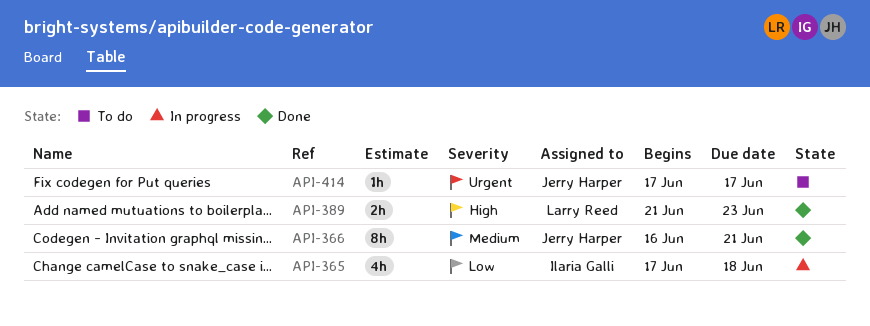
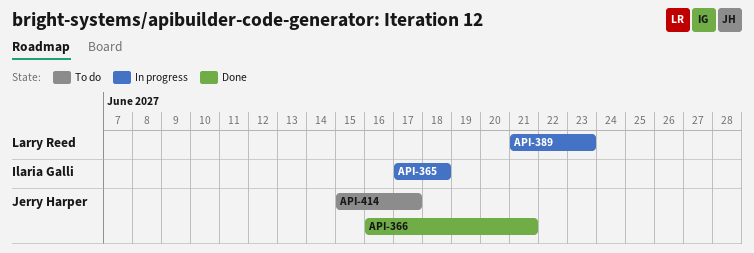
API-389, status: Done -> In progress
API-414, start: Jun 17 -> Jun 15

